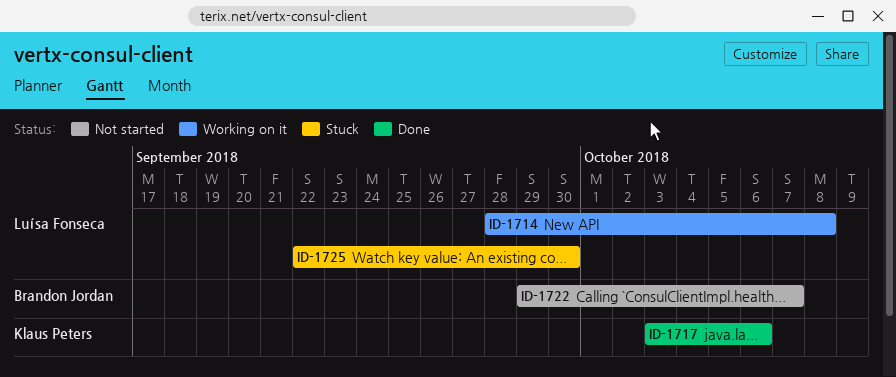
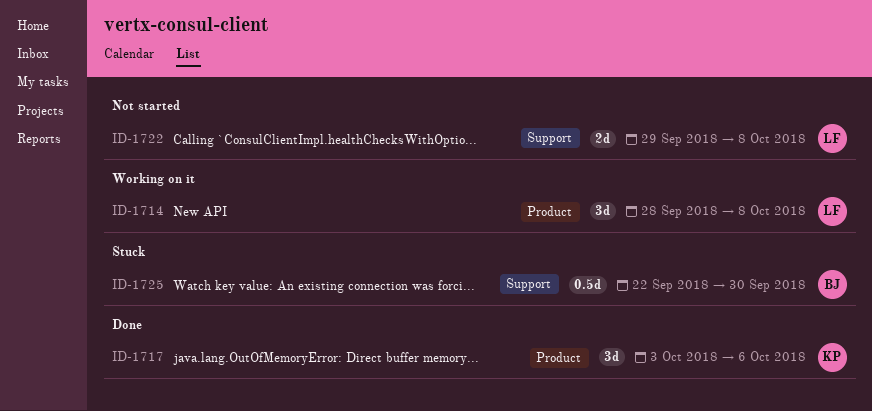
ID-1722, owner: Brandon Jordan -> Luísa Fonseca
ID-1722, due: Oct 7 -> Oct 8
ID-1725, owner: Luísa Fonseca -> Brandon Jordan

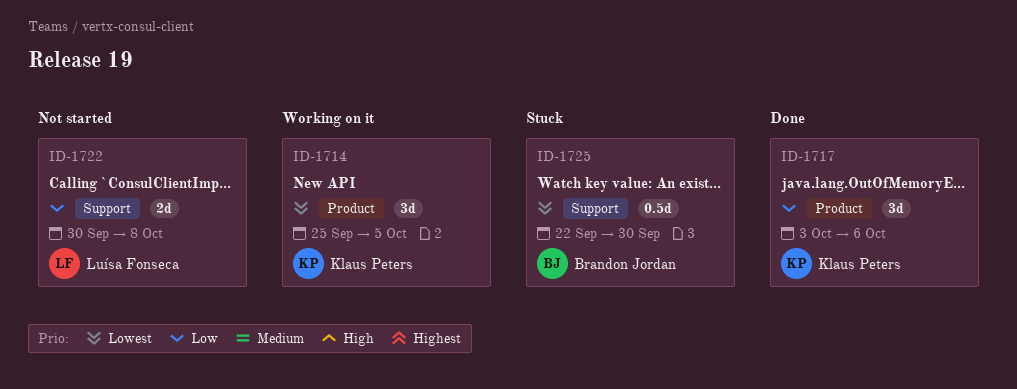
ID-1714, owner: Luísa Fonseca -> Klaus Peters
ID-1714, start: Sep 28 -> Sep 25
ID-1714, due: Oct 8 -> Oct 5
ID-1722, start: Sep 29 -> Sep 30

